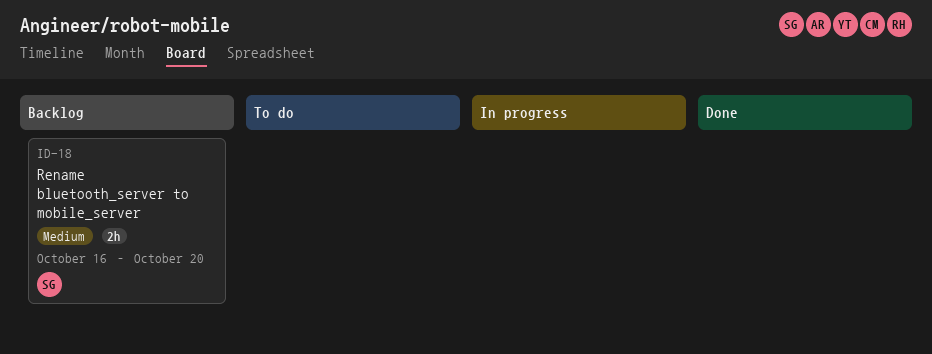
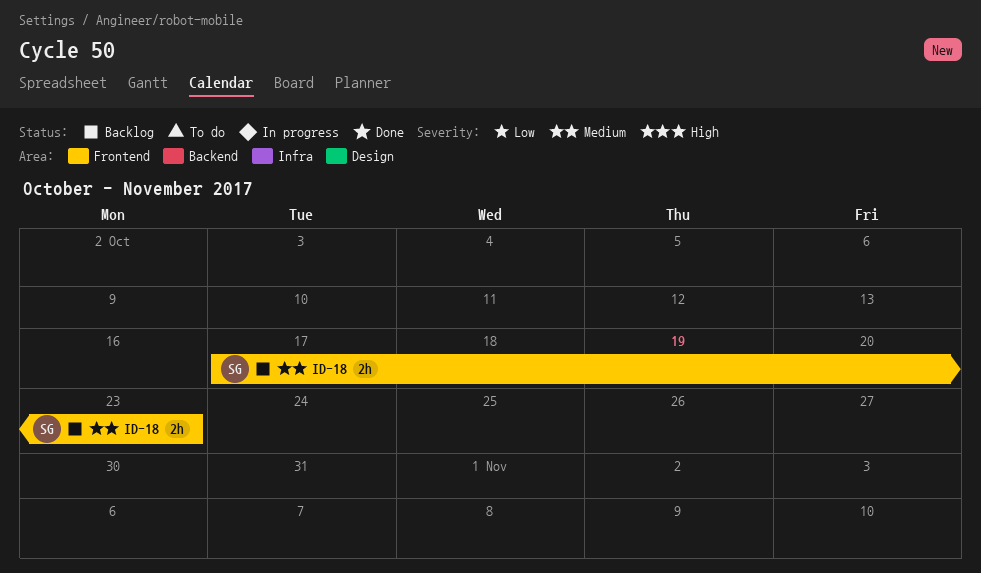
ID-18, start: Oct 16 -> Oct 17
ID-18, due: Oct 20 -> Oct 23

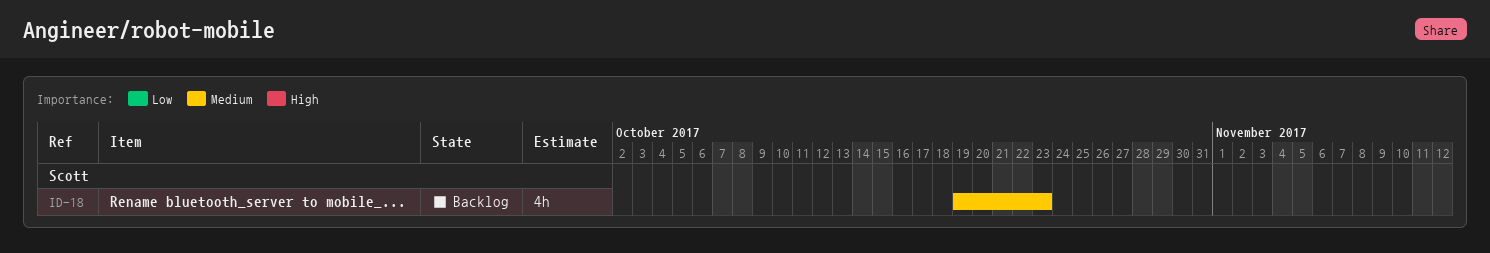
ID-18, estimate: 2h -> 4h
ID-18, start: Oct 17 -> Oct 19

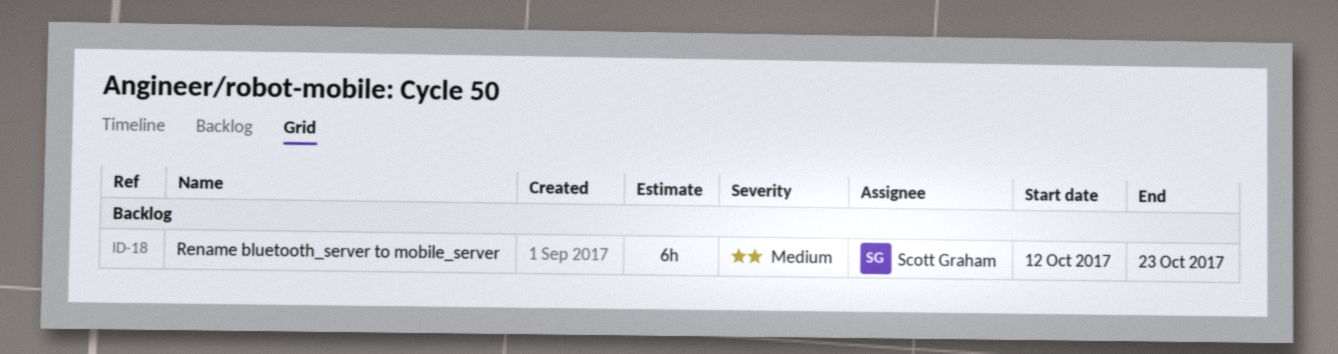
ID-18, estimate: 4h -> 6h
ID-18, start: Oct 19 -> Oct 12

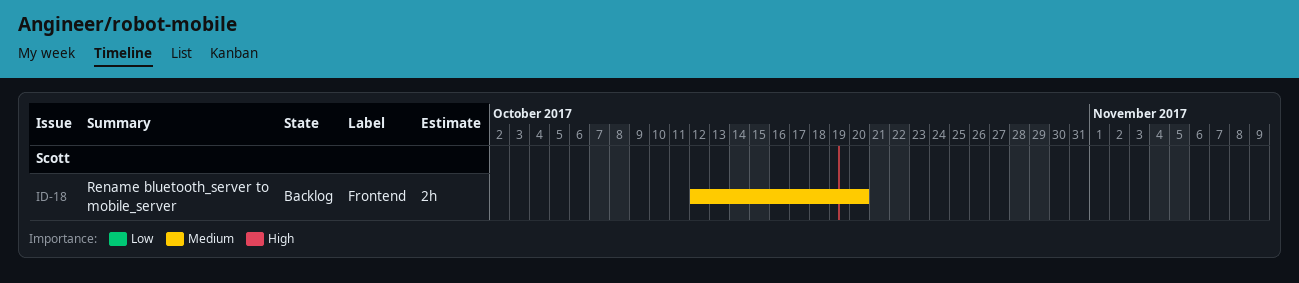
ID-18, estimate: 6h -> 2h
ID-18, due: Oct 23 -> Oct 20

